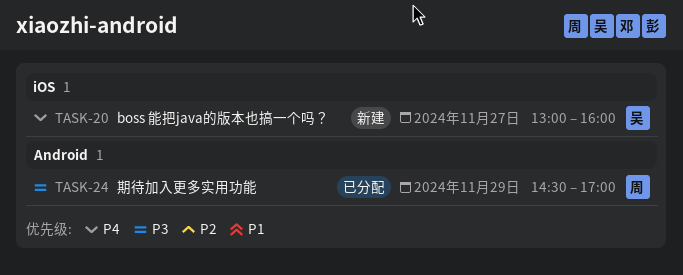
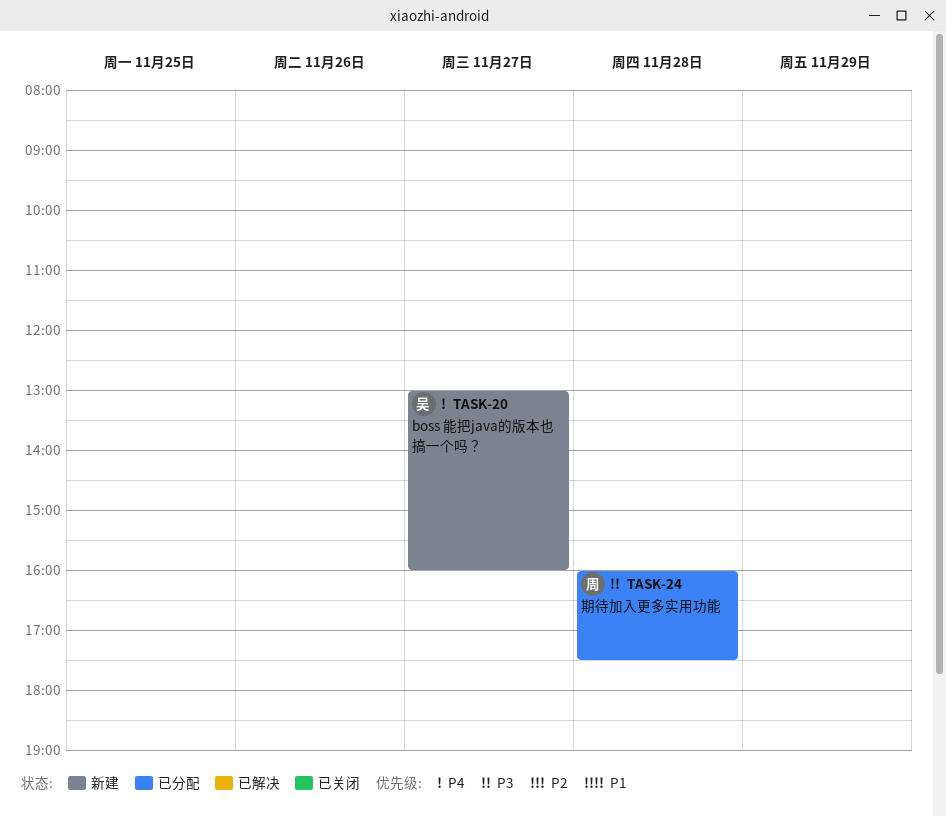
TASK-24, day: Nov 29 -> Nov 28
TASK-24, begins: 14:30 -> 16:00
TASK-24, ends: 17:00 -> 17:30

